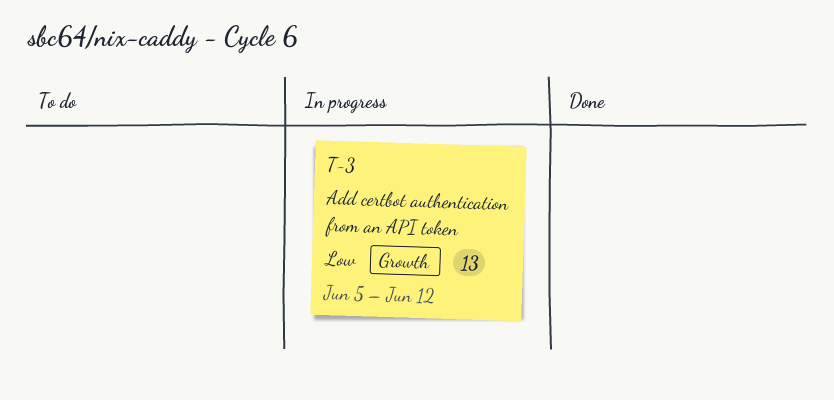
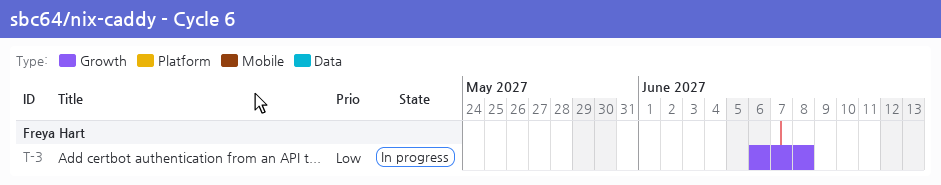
T-3, start: Jun 5 -> Jun 6
T-3, due: Jun 12 -> Jun 8

